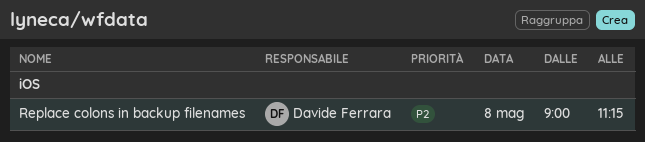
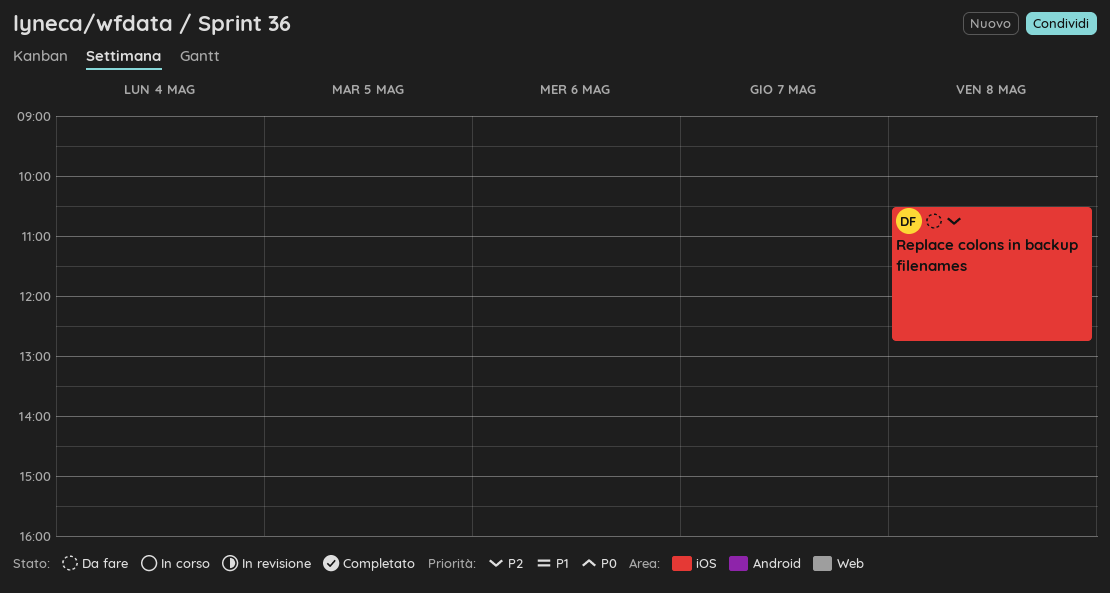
Replace colons in backup filenames, begins: 09:00 -> 10:30
Replace colons in backup filenames, ends: 11:15 -> 12:45

